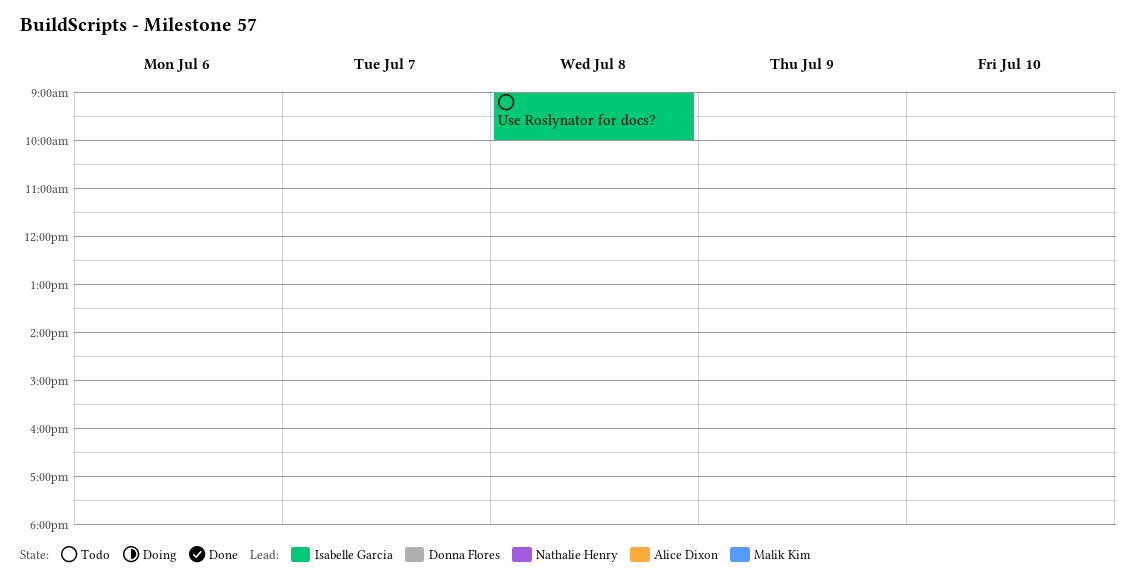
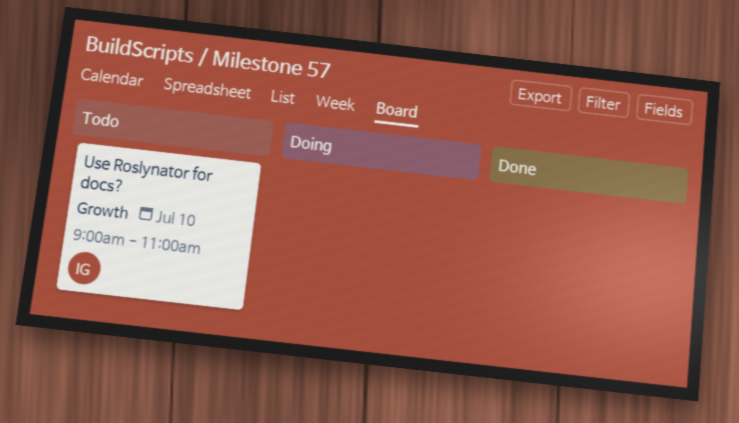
Use Roslynator for docs?, day: Jul 8 -> Jul 10
Use Roslynator for docs?, ends: 10:00 -> 11:00

